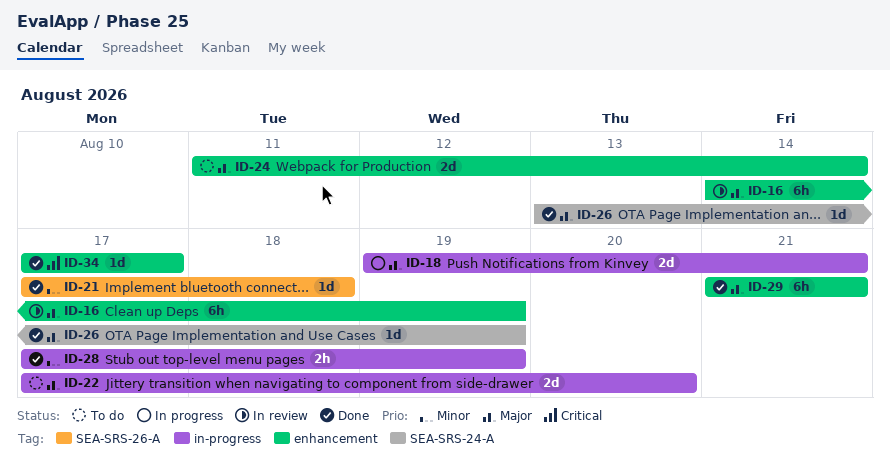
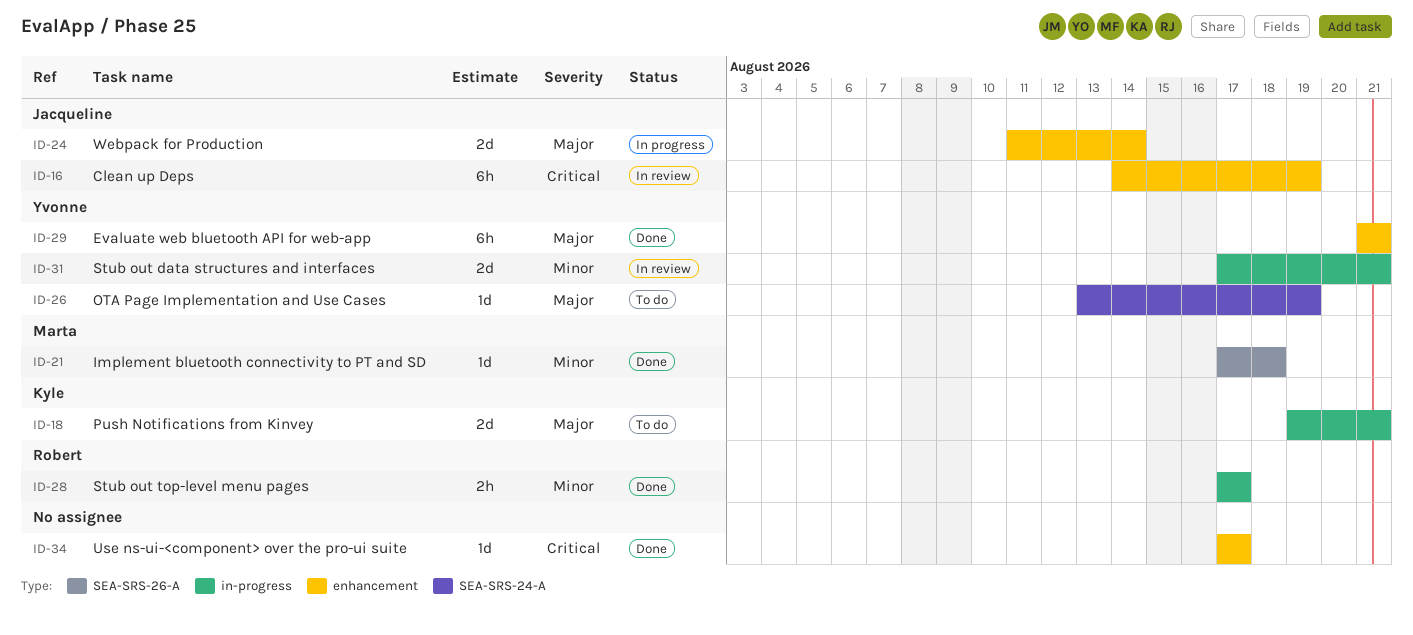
ID-16, priority: Major -> Critical
ID-18, status: In progress -> To do
ID-22: present -> none
ID-24, status: To do -> In progress
ID-26, status: Done -> To do
ID-28, due: Aug 19 -> Aug 17
ID-31: none -> present

